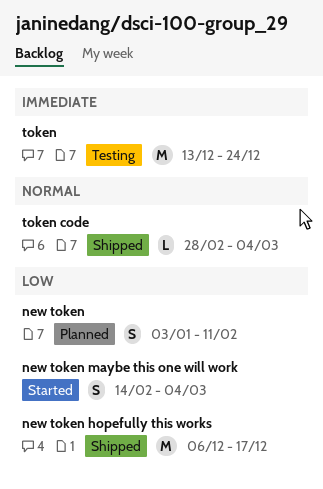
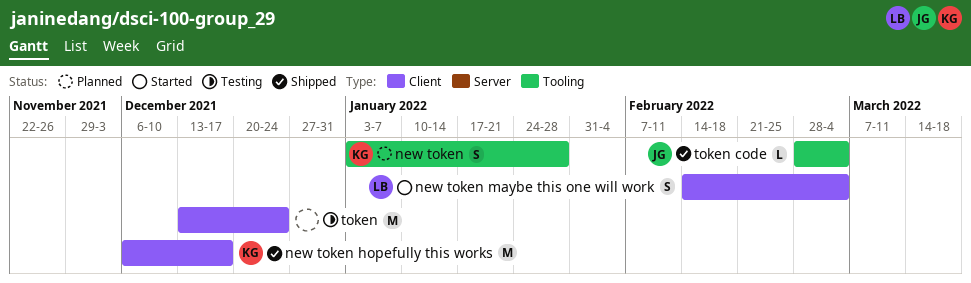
new token, due: Feb 11 -> Jan 28

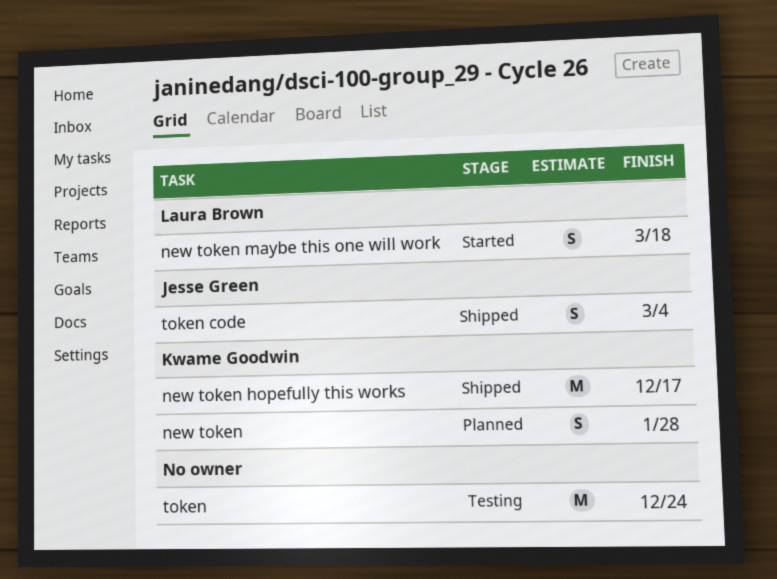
new token maybe this one will work, due: Mar 4 -> Mar 18
token code, estimate: L -> S

